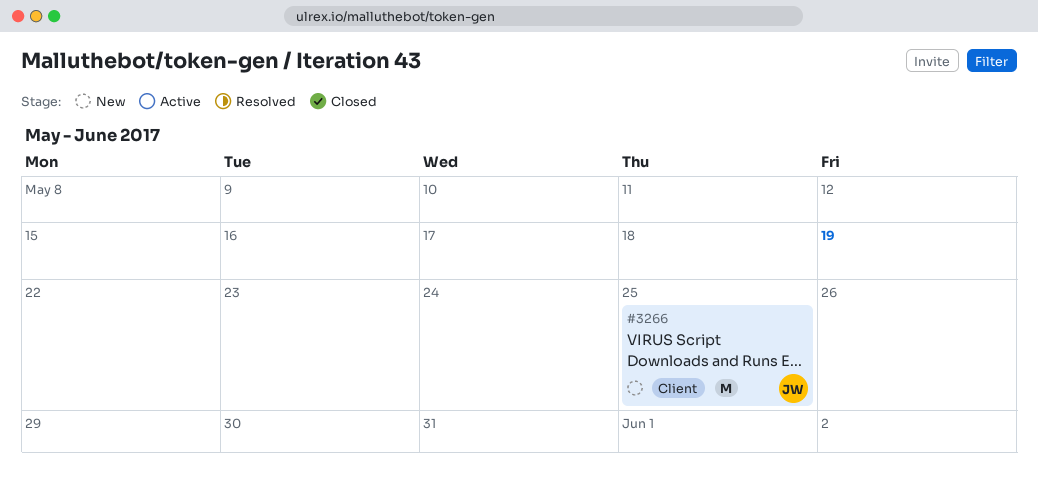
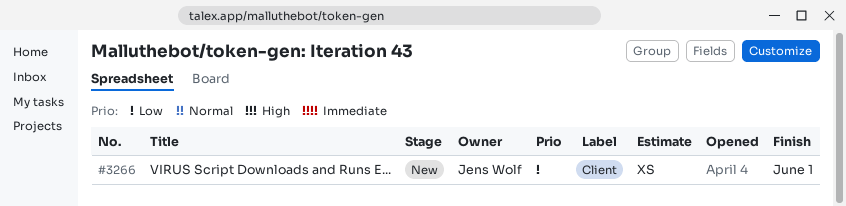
#3266, estimate: M -> XS
#3266, due: May 25 -> Jun 1

